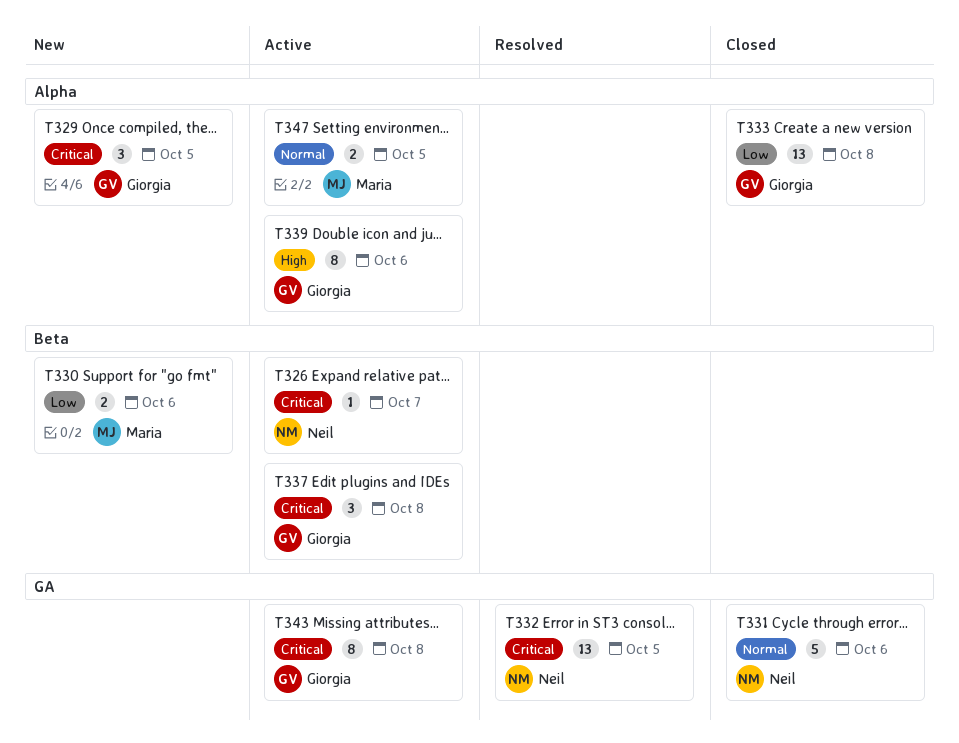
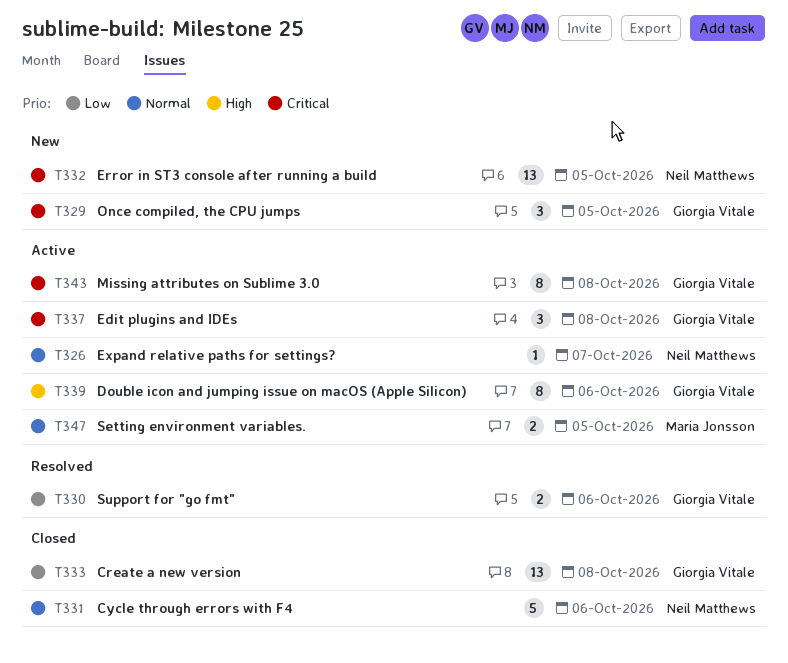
T326, priority: Critical -> Normal
T330, status: New -> Resolved
T330, owner: Maria Jonsson -> Giorgia Vitale
T332, status: Resolved -> New

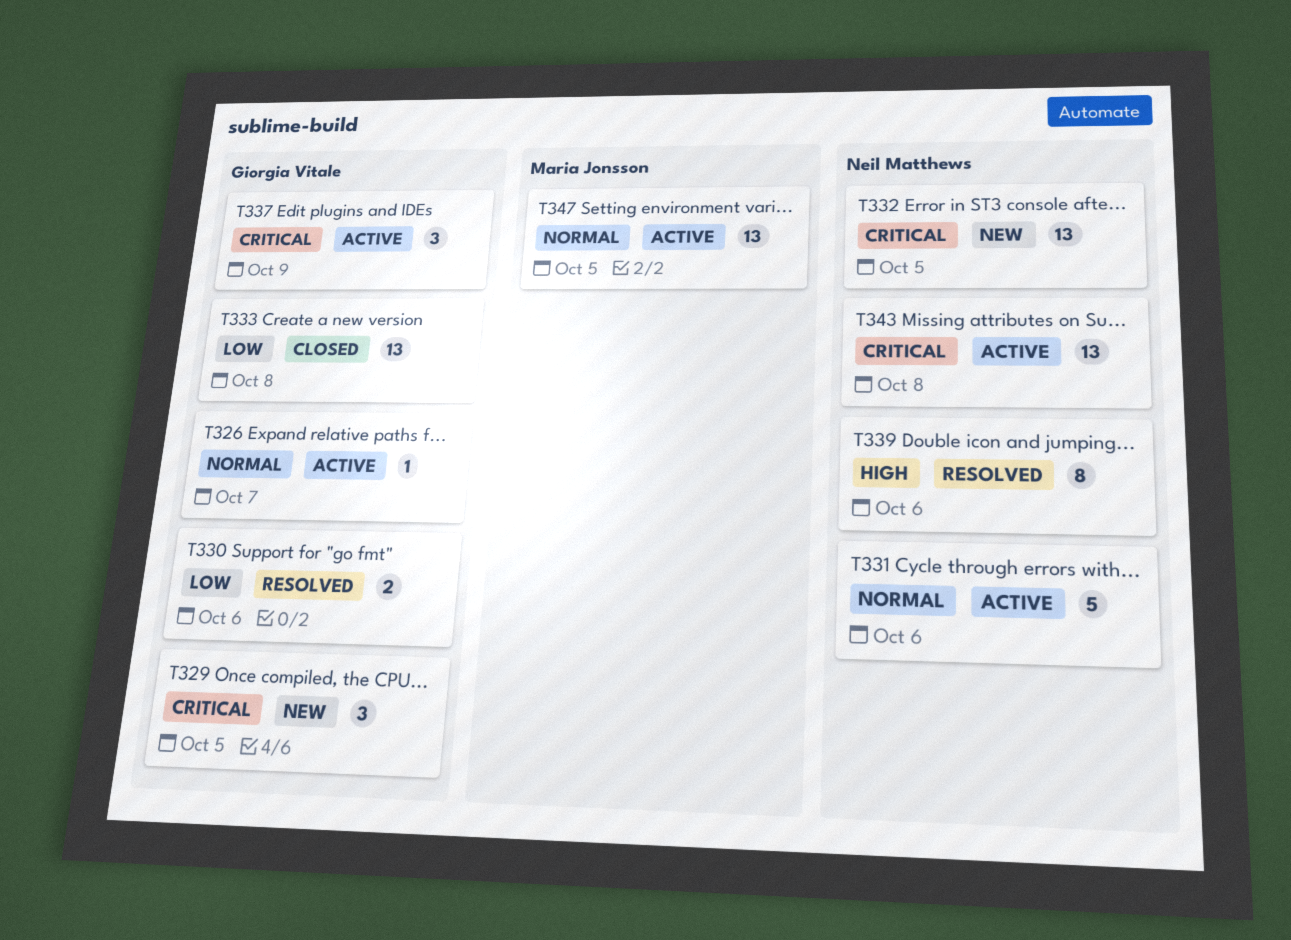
T326, owner: Neil Matthews -> Giorgia Vitale
T331, status: Closed -> Active
T337, due: Oct 8 -> Oct 9
T339, status: Active -> Resolved
T339, owner: Giorgia Vitale -> Neil Matthews
T343, owner: Giorgia Vitale -> Neil Matthews
T343, estimate: 8 -> 13
T347, estimate: 2 -> 13

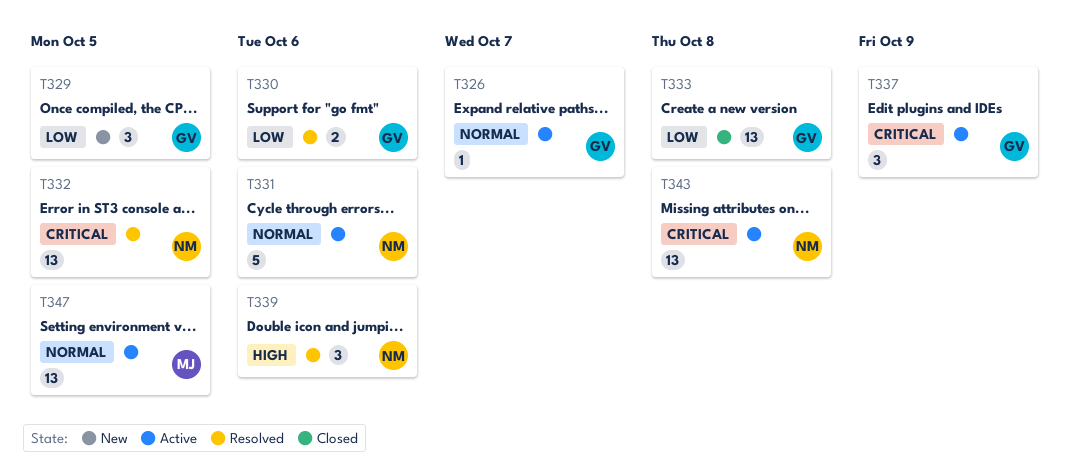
T329, priority: Critical -> Low
T332, status: New -> Resolved
T339, estimate: 8 -> 3

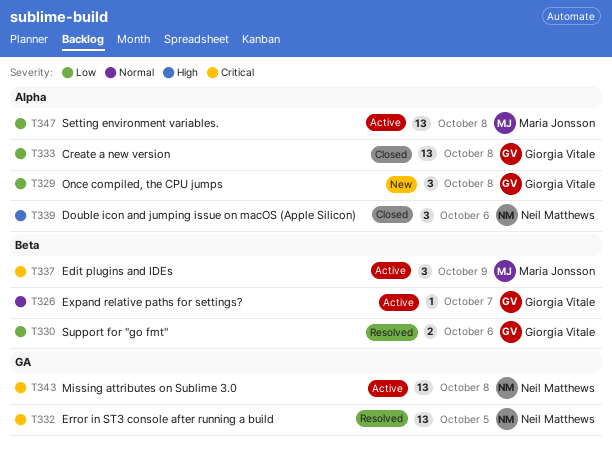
T329, due: Oct 5 -> Oct 8
T331: present -> none
T337, owner: Giorgia Vitale -> Maria Jonsson
T339, status: Resolved -> Closed
T347, priority: Normal -> Low
T347, due: Oct 5 -> Oct 8

